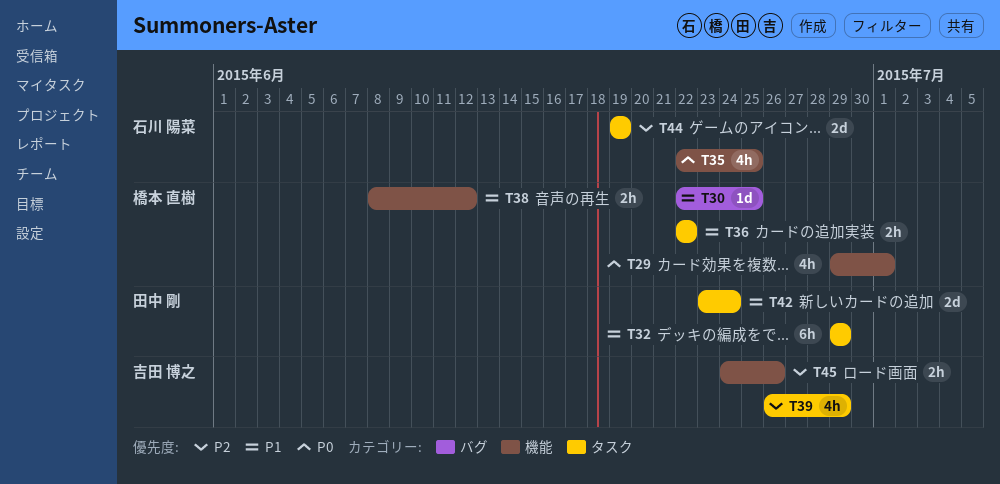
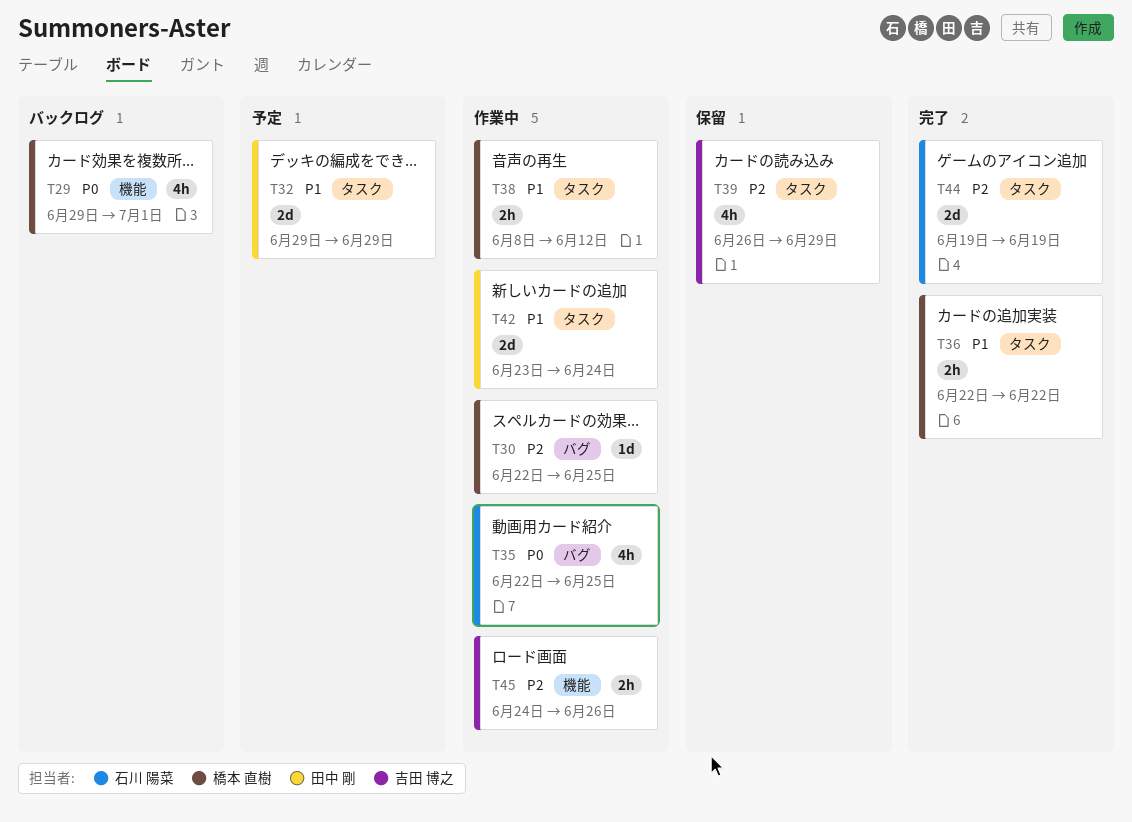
T30, priority: P1 -> P2
T32, estimate: 6h -> 2d
T35, label: 機能 -> バグ
T38, label: 機能 -> タスク

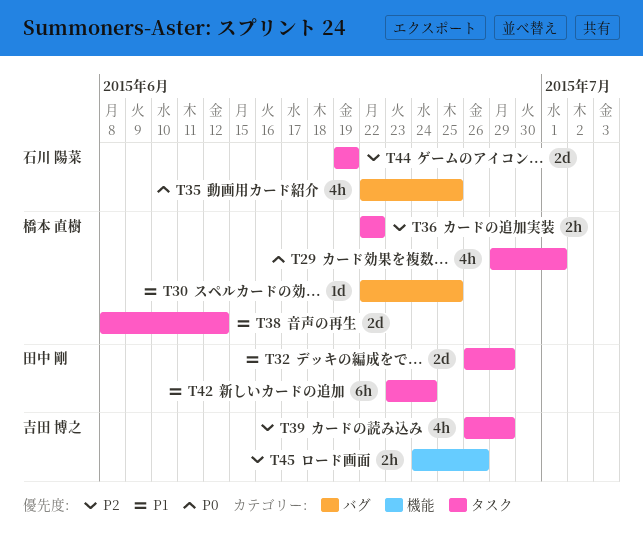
T29, label: 機能 -> タスク
T30, priority: P2 -> P1
T32, start: Jun 29 -> Jun 26
T36, priority: P1 -> P2
T38, estimate: 2h -> 2d
T42, estimate: 2d -> 6h

